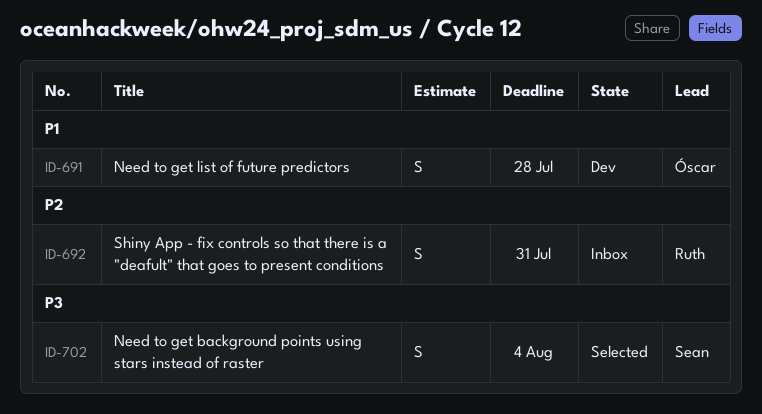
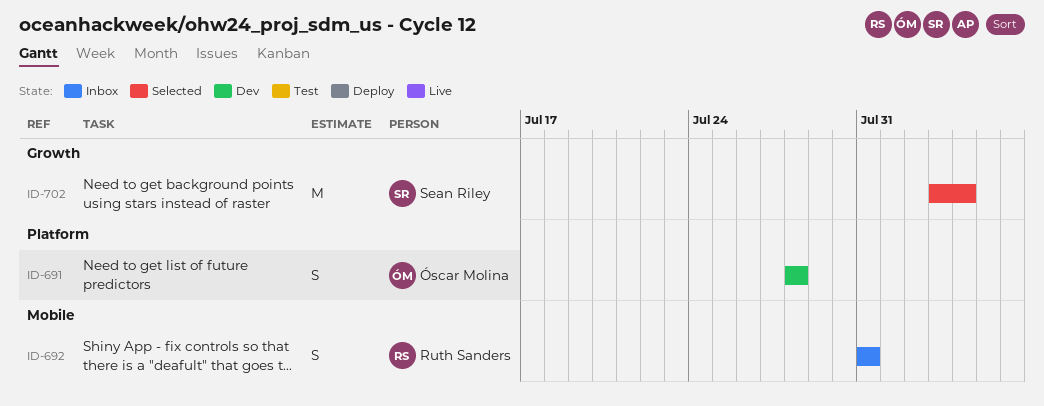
ID-702, estimate: S -> M

